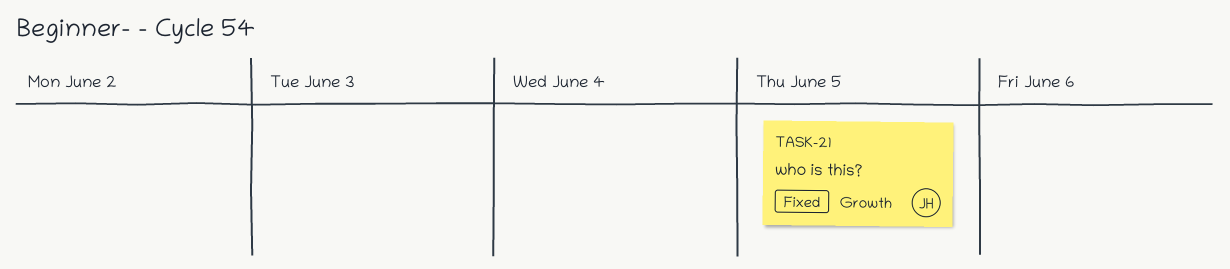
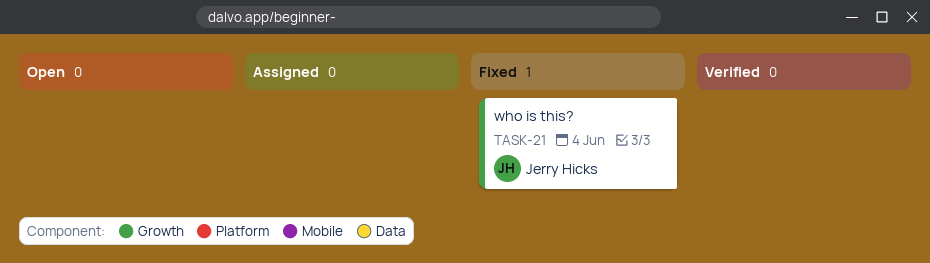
TASK-21, due: Jun 5 -> Jun 4

